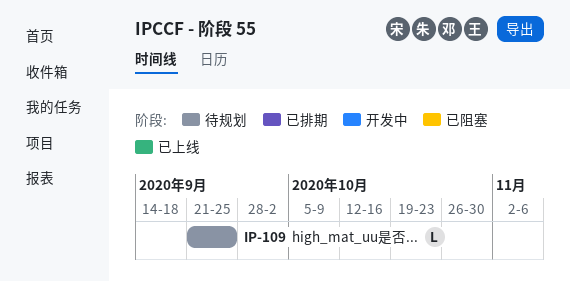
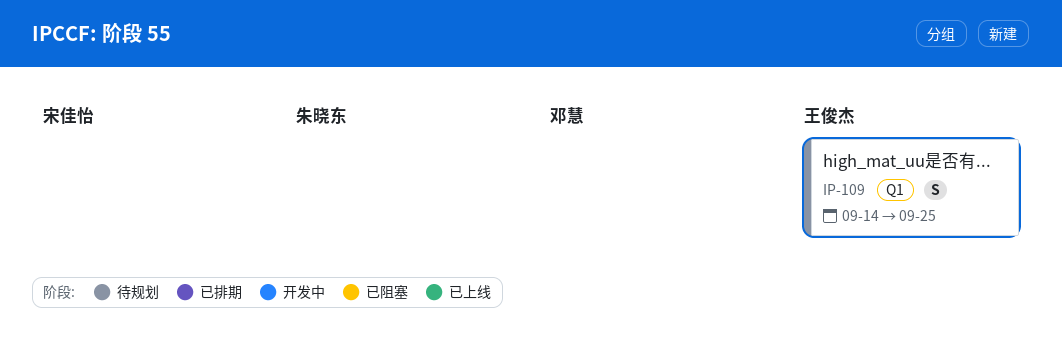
IP-109, estimate: L -> S
IP-109, start: Sep 21 -> Sep 14

